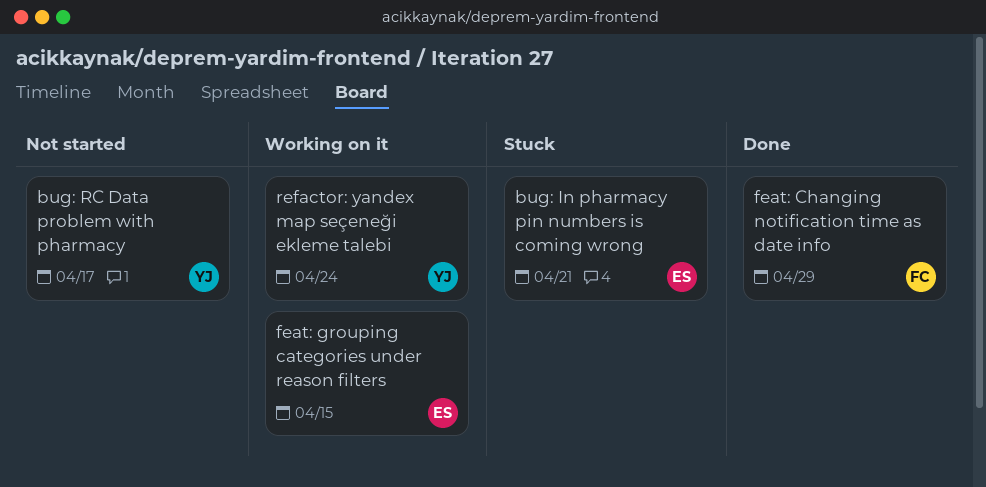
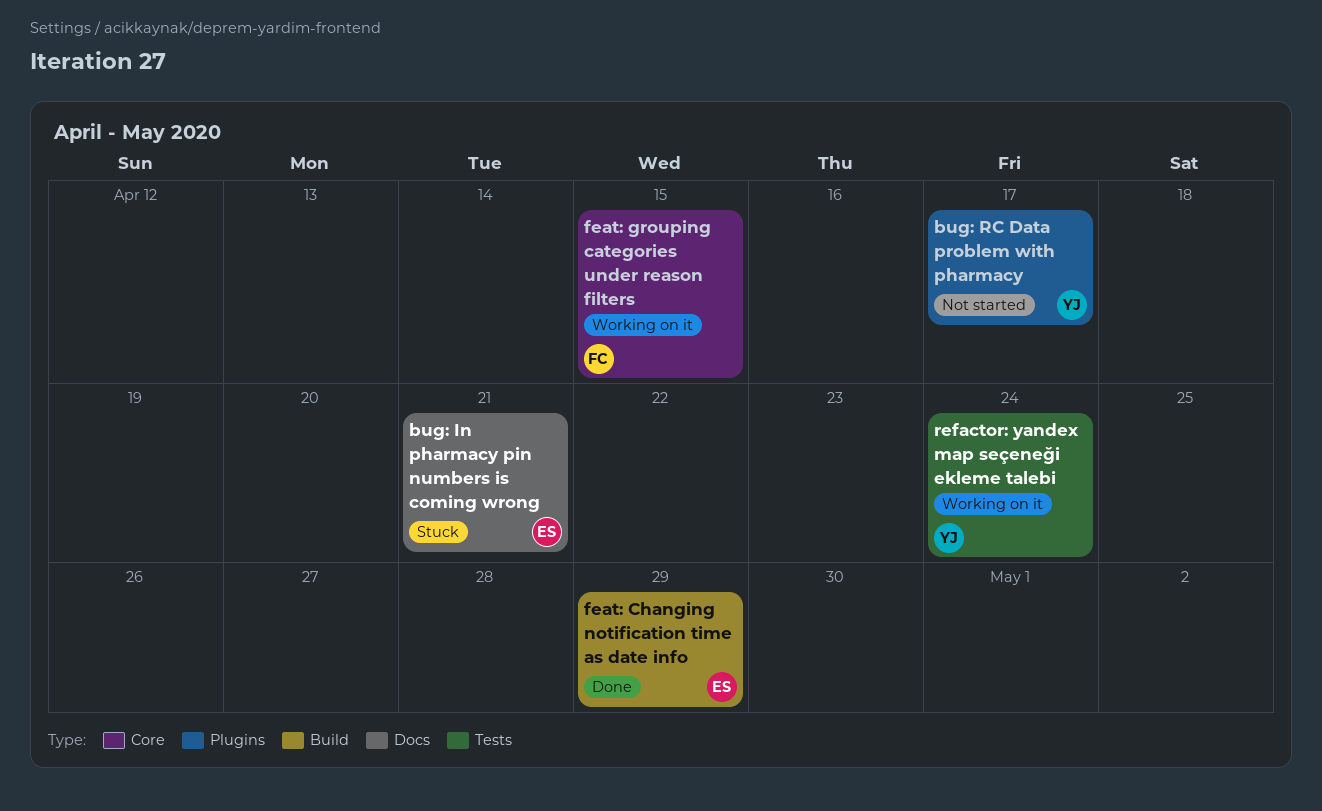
feat: Changing notification time as date info, owner: FC -> ES
feat: grouping categories under reason filters, owner: ES -> FC

